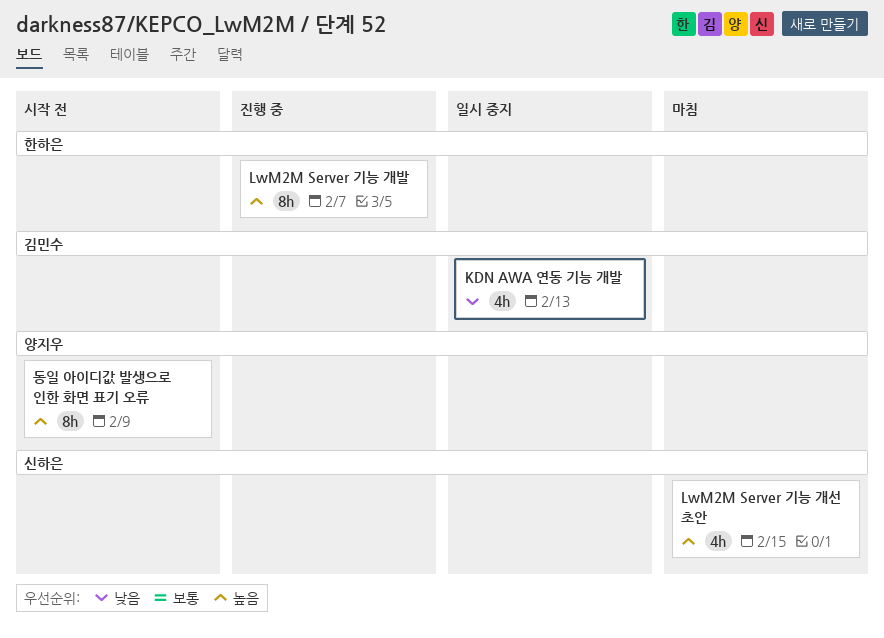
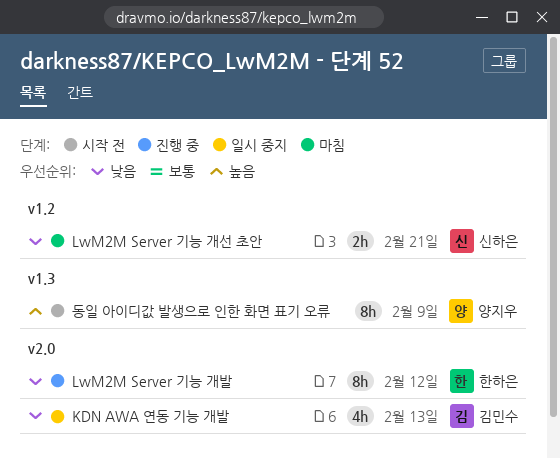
LwM2M Server 기능 개발, priority: 높음 -> 낮음
LwM2M Server 기능 개발, due: Feb 7 -> Feb 12
LwM2M Server 기능 개선 초안, priority: 높음 -> 낮음
LwM2M Server 기능 개선 초안, estimate: 4h -> 2h
LwM2M Server 기능 개선 초안, due: Feb 15 -> Feb 21

